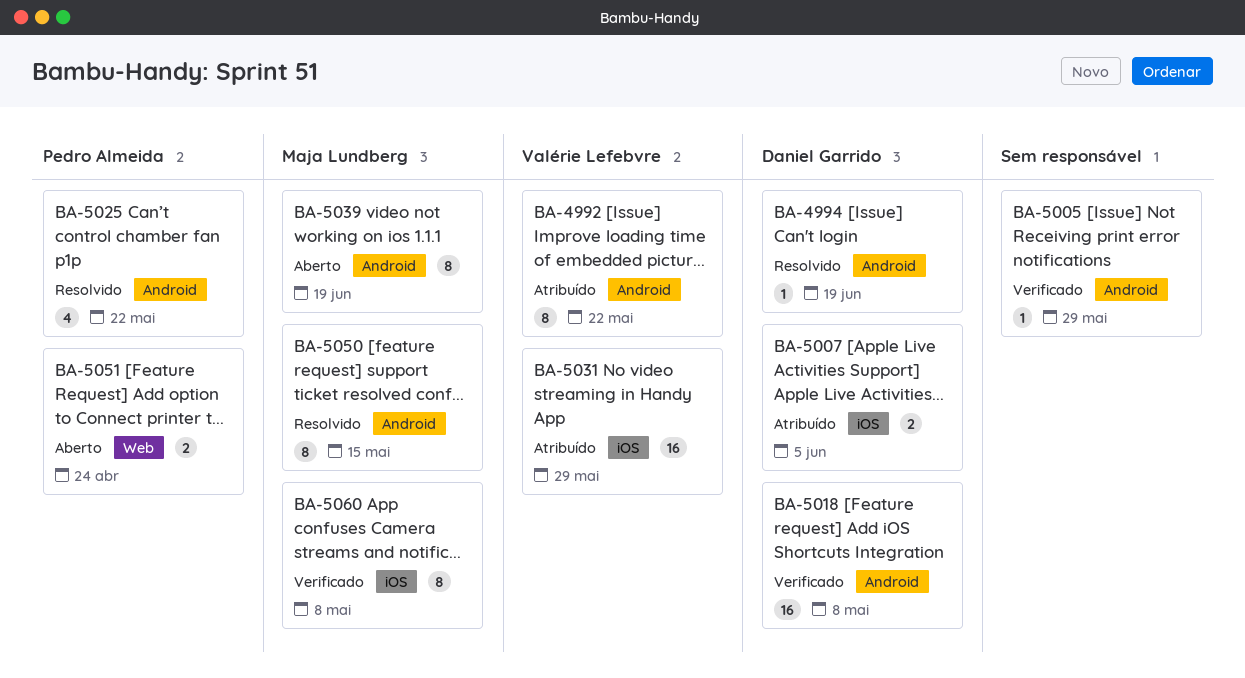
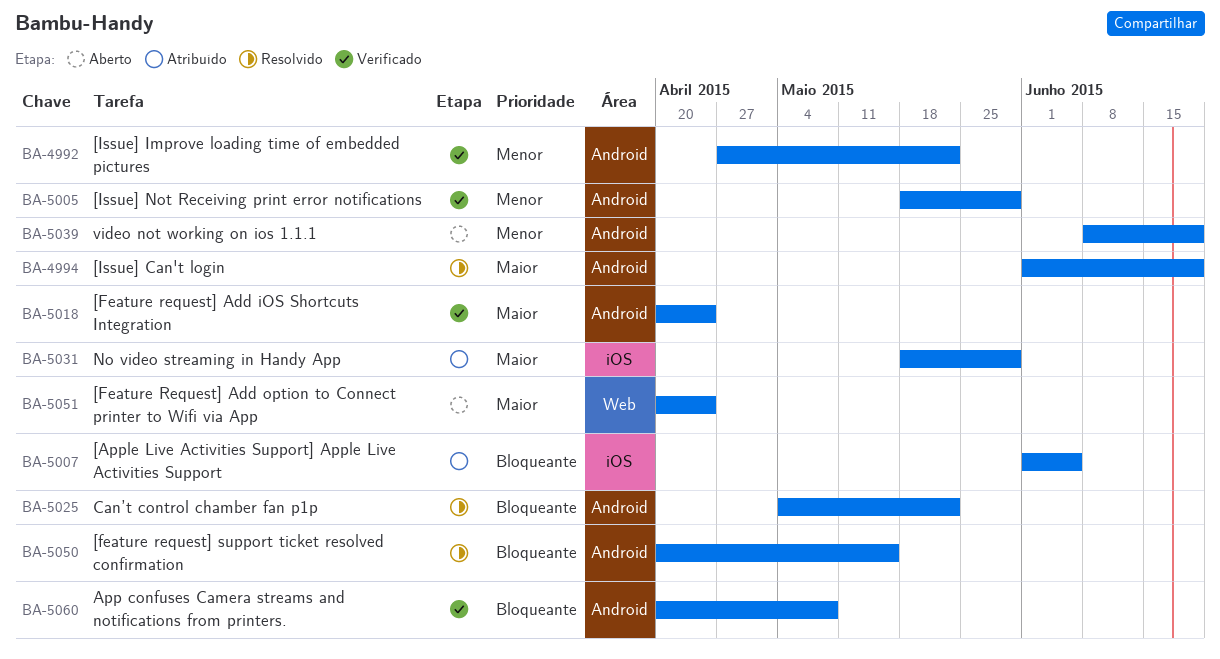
BA-4992, status: Atribuído -> Verificado
BA-5018, due: May 8 -> Apr 24
BA-5060, label: iOS -> Android

